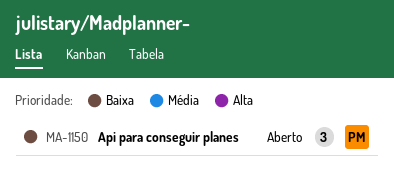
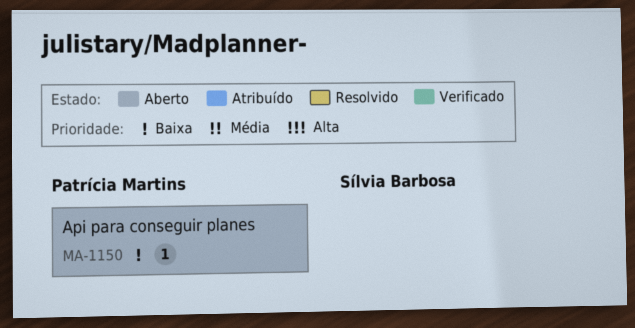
MA-1150, estimate: 3 -> 1

